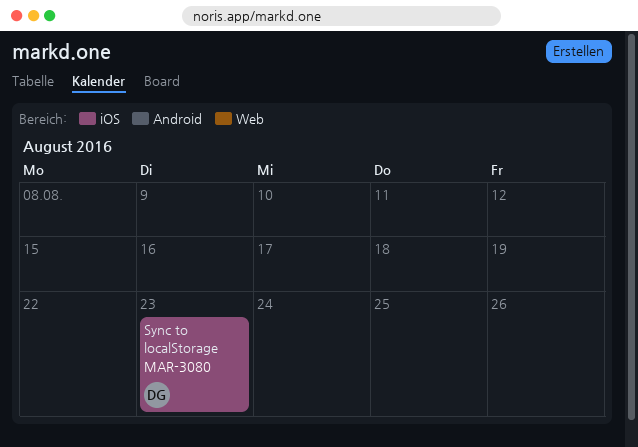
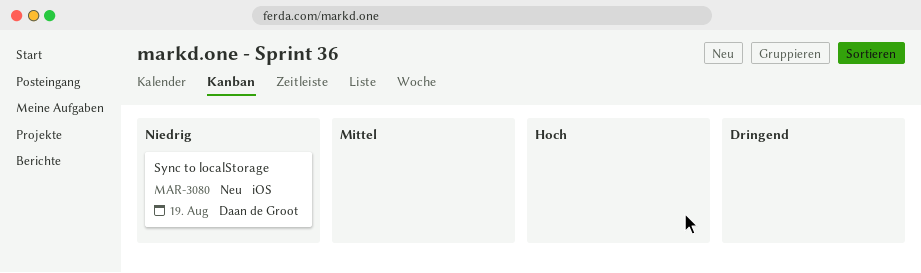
MAR-3080, due: Aug 23 -> Aug 19

